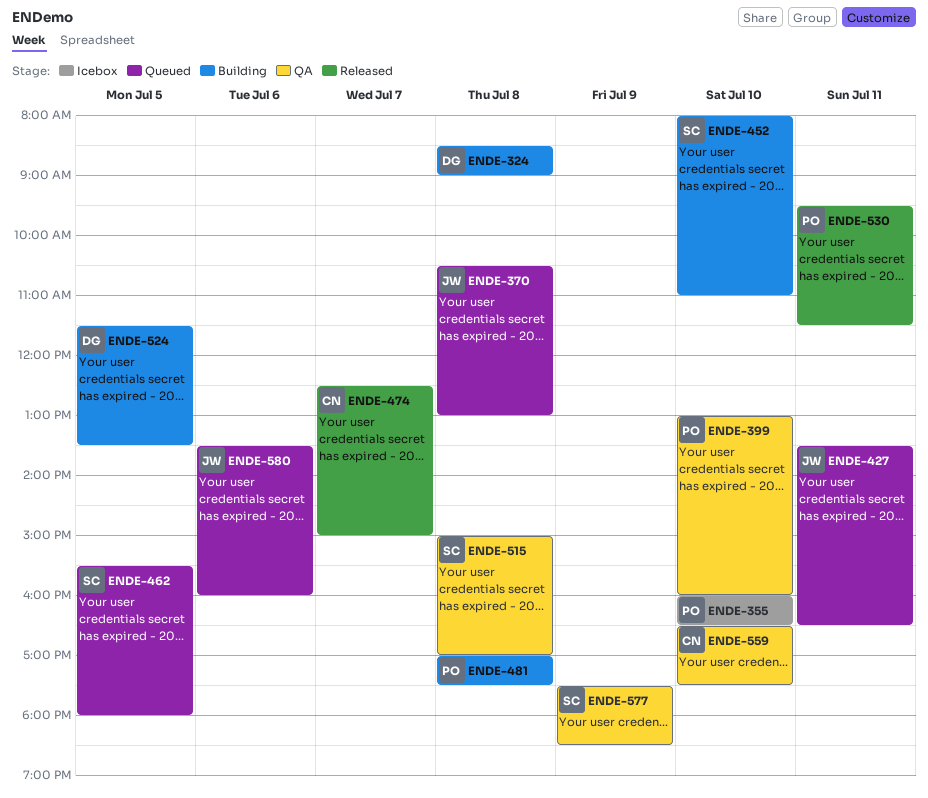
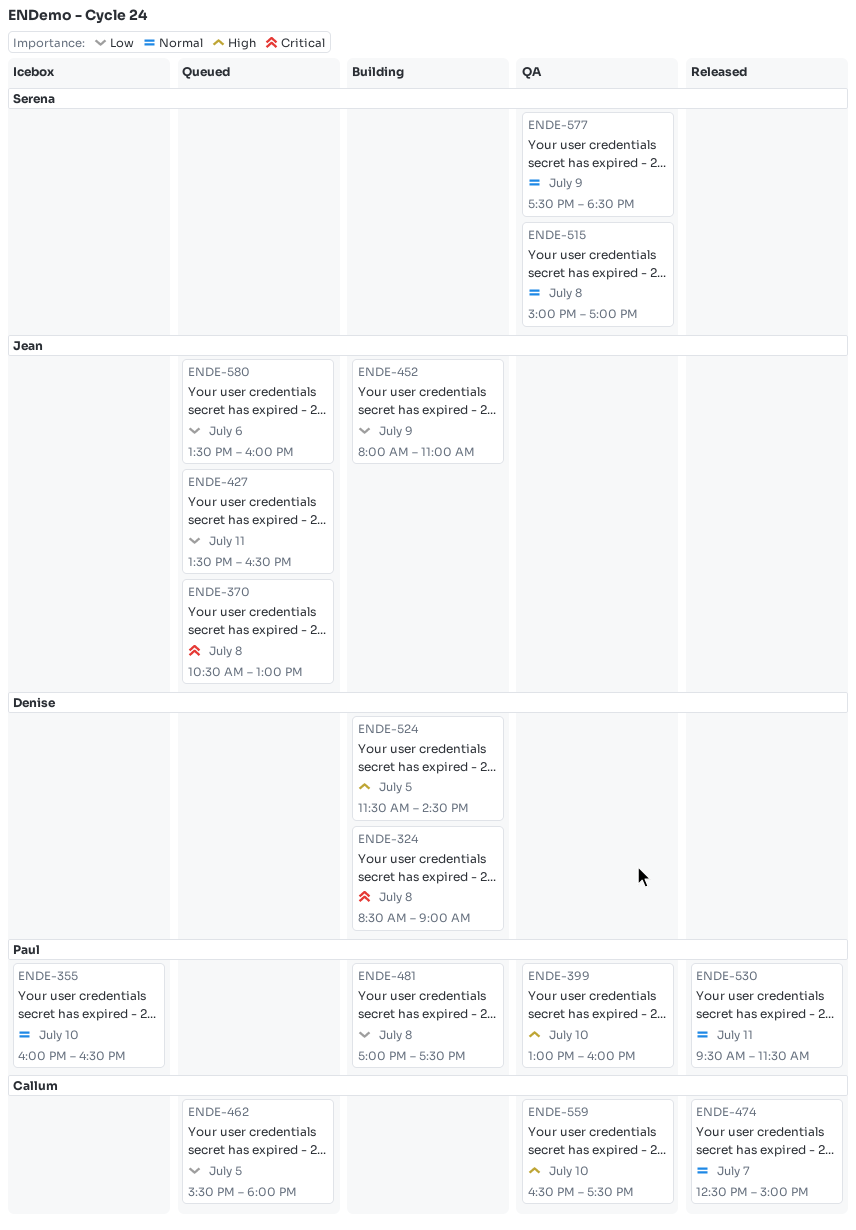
ENDE-452, owner: Serena -> Jean
ENDE-452, day: Jul 10 -> Jul 9
ENDE-462, owner: Serena -> Callum
ENDE-524, ends: 13:30 -> 14:30

